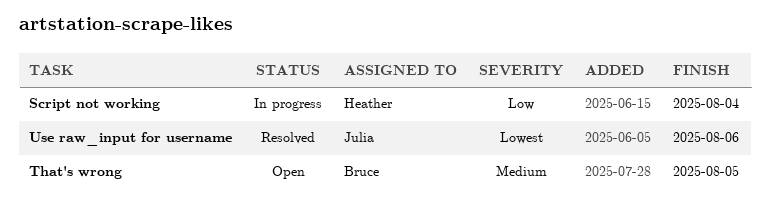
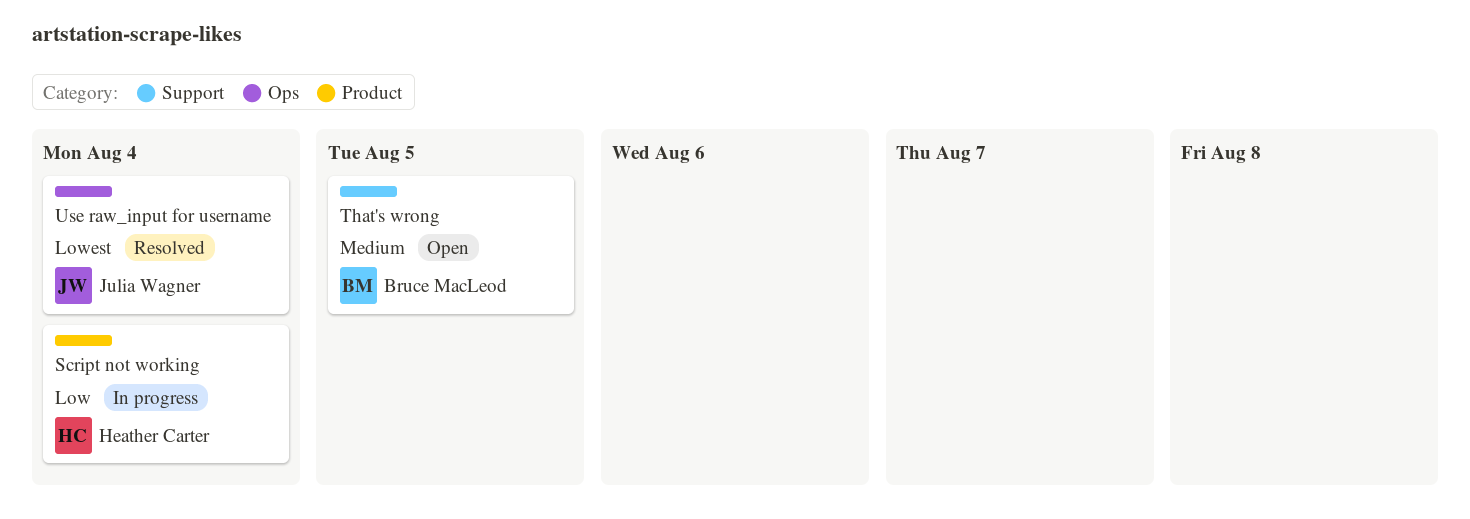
Use raw_input for username, due: Aug 6 -> Aug 4

